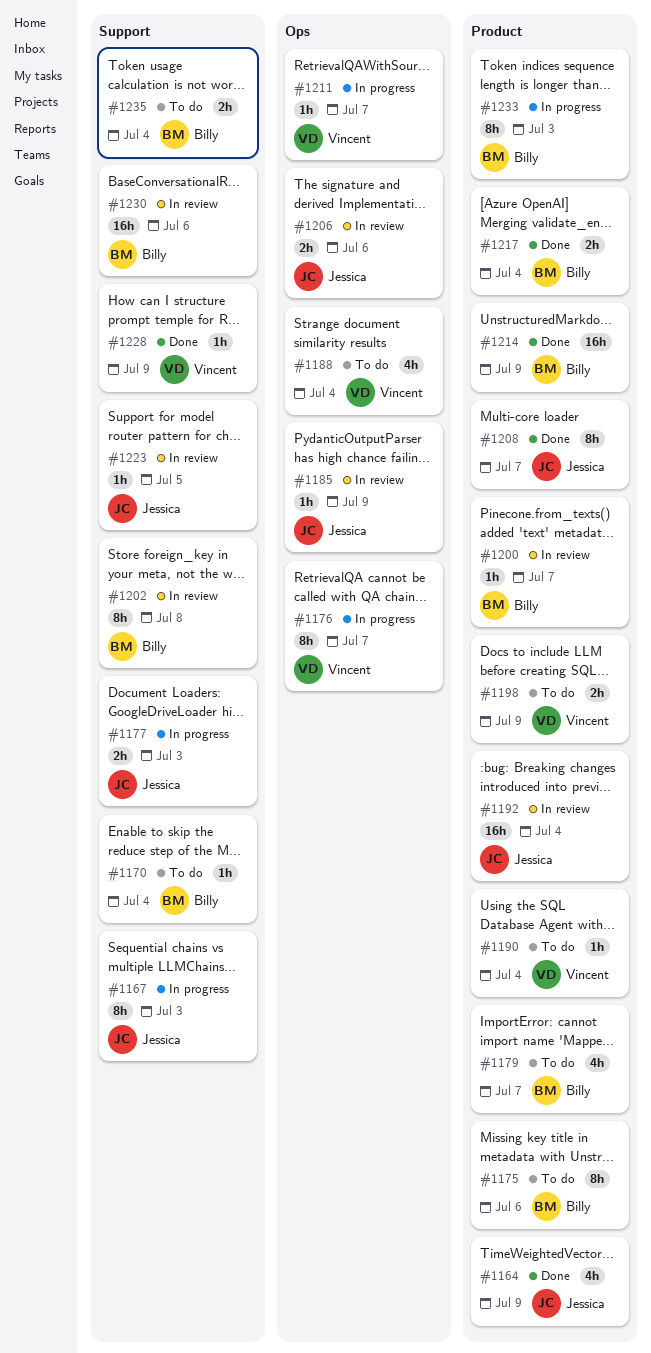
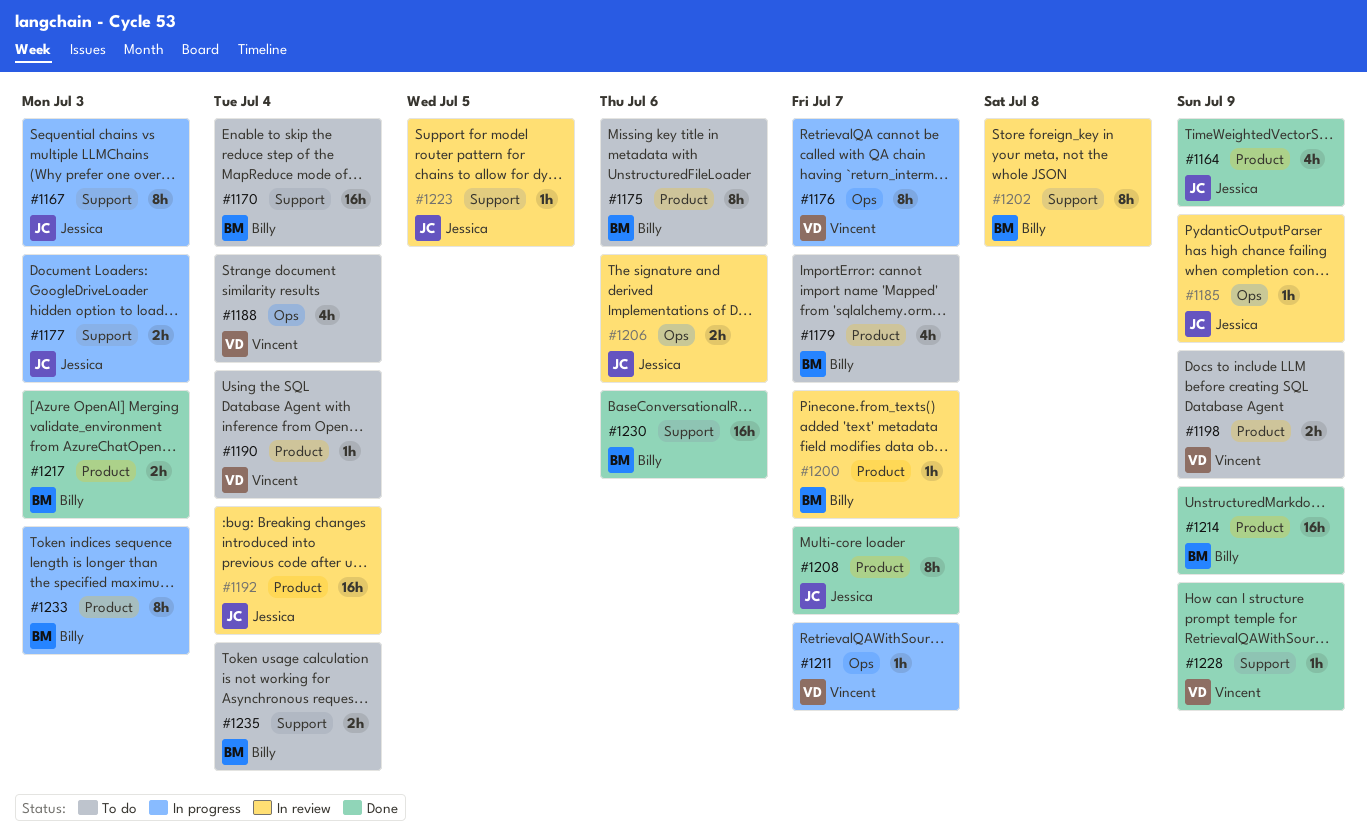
#1170, estimate: 1h -> 16h
#1217, due: Jul 4 -> Jul 3
#1230, status: In review -> Done

